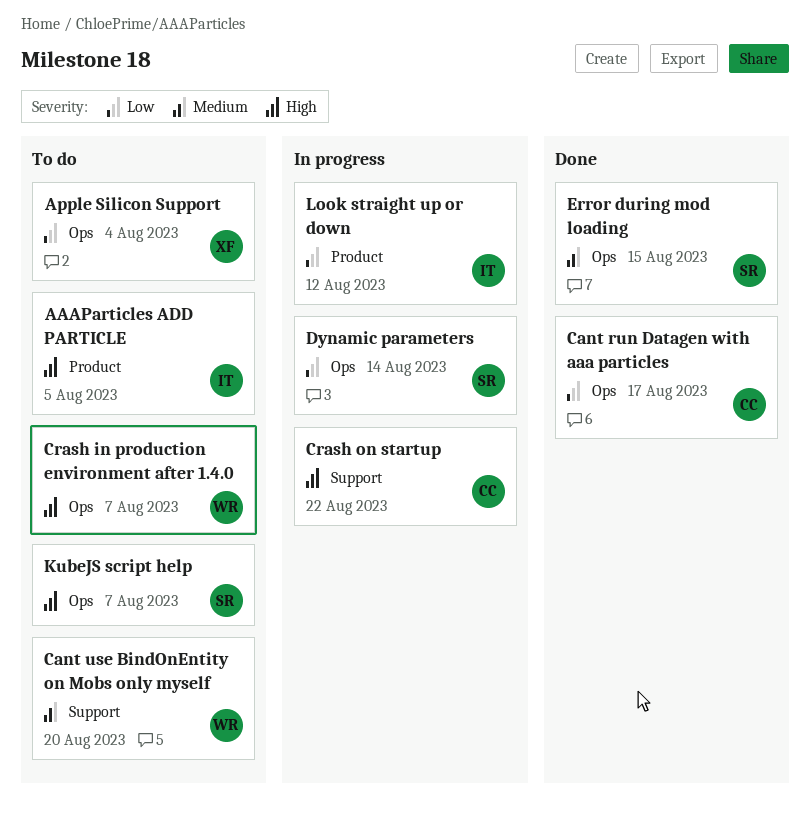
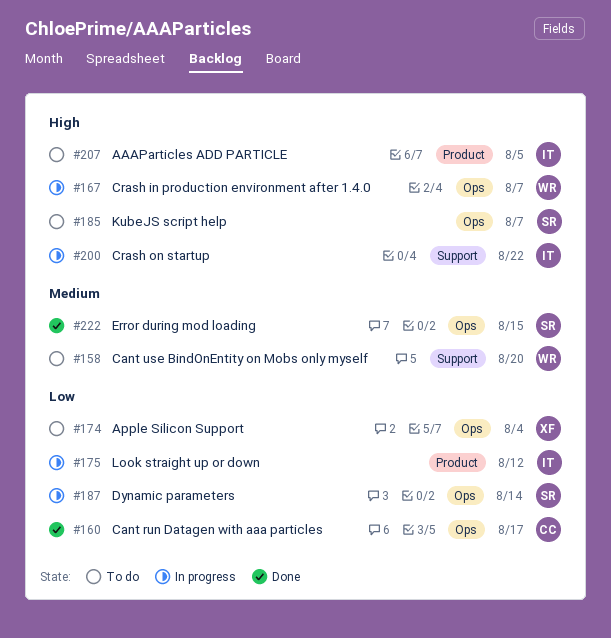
Crash in production environment after 1.4.0, status: To do -> In progress
Crash on startup, owner: CC -> IT

